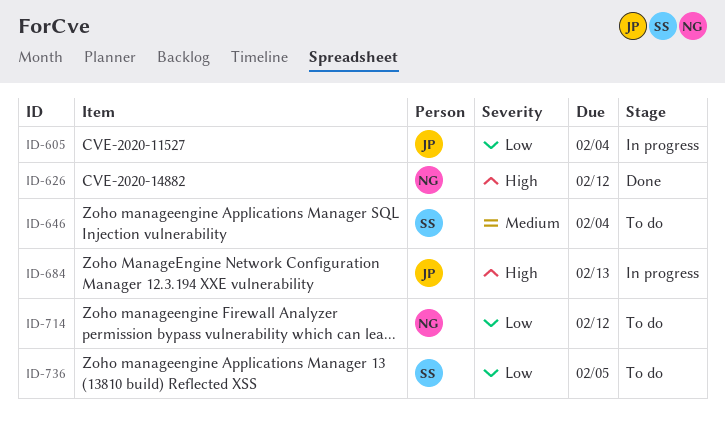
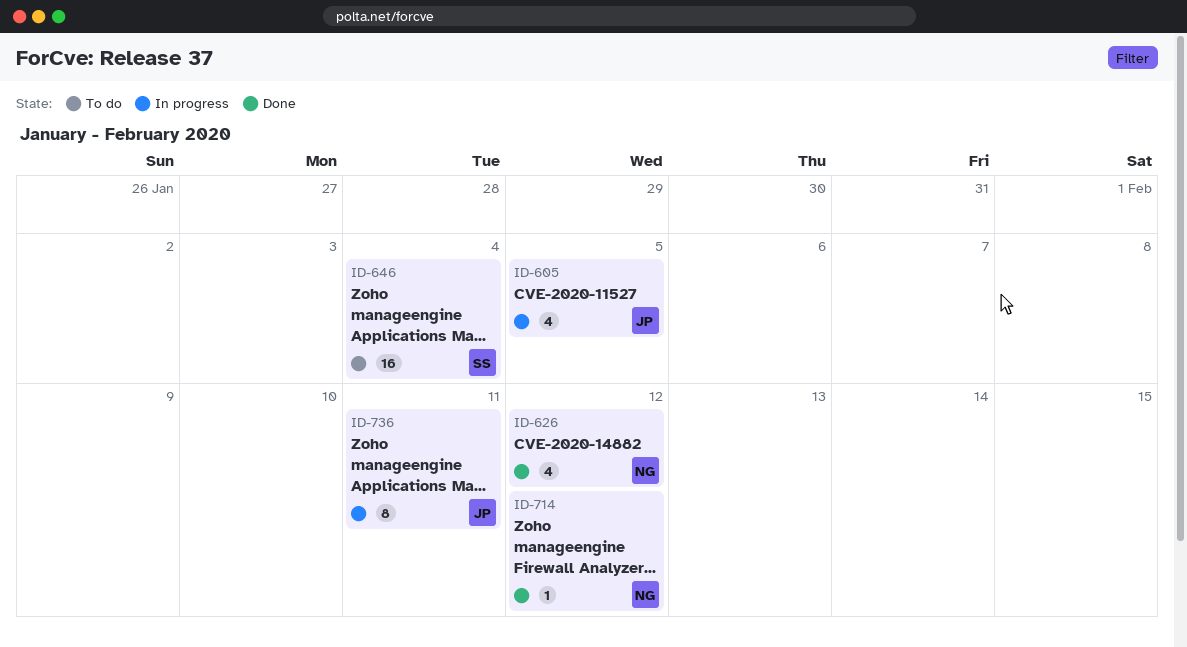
ID-605, due: Feb 4 -> Feb 5
ID-684: present -> none
ID-714, status: To do -> Done
ID-736, status: To do -> In progress
ID-736, owner: SS -> JP
ID-736, due: Feb 5 -> Feb 11

